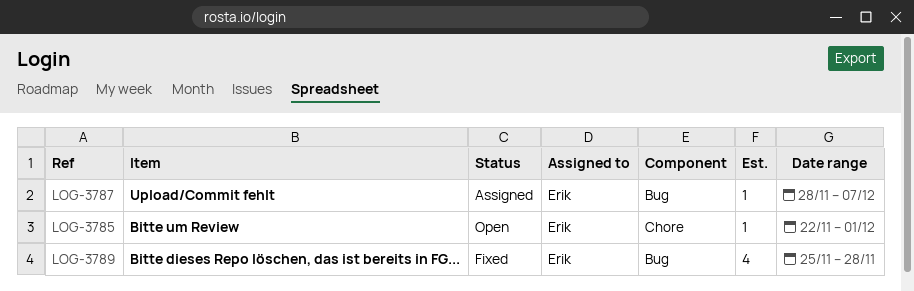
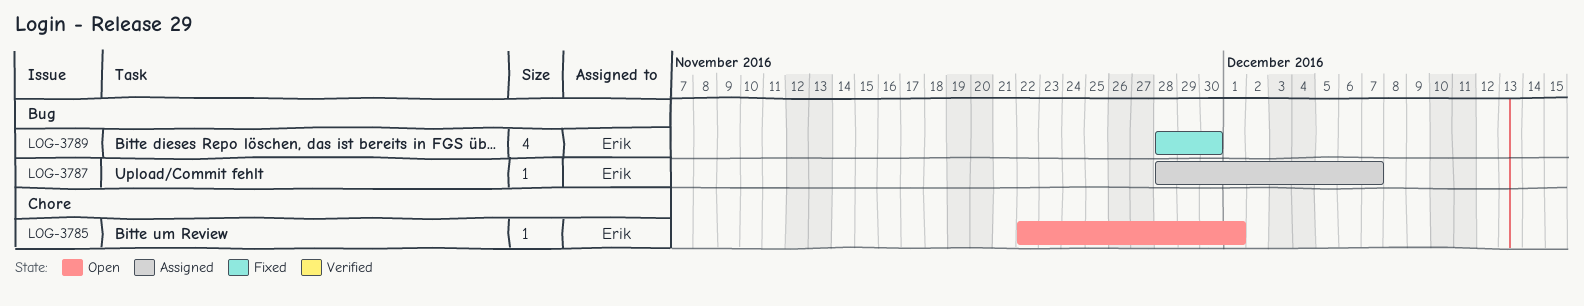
LOG-3789, start: Nov 25 -> Nov 28
LOG-3789, due: Nov 28 -> Nov 30

